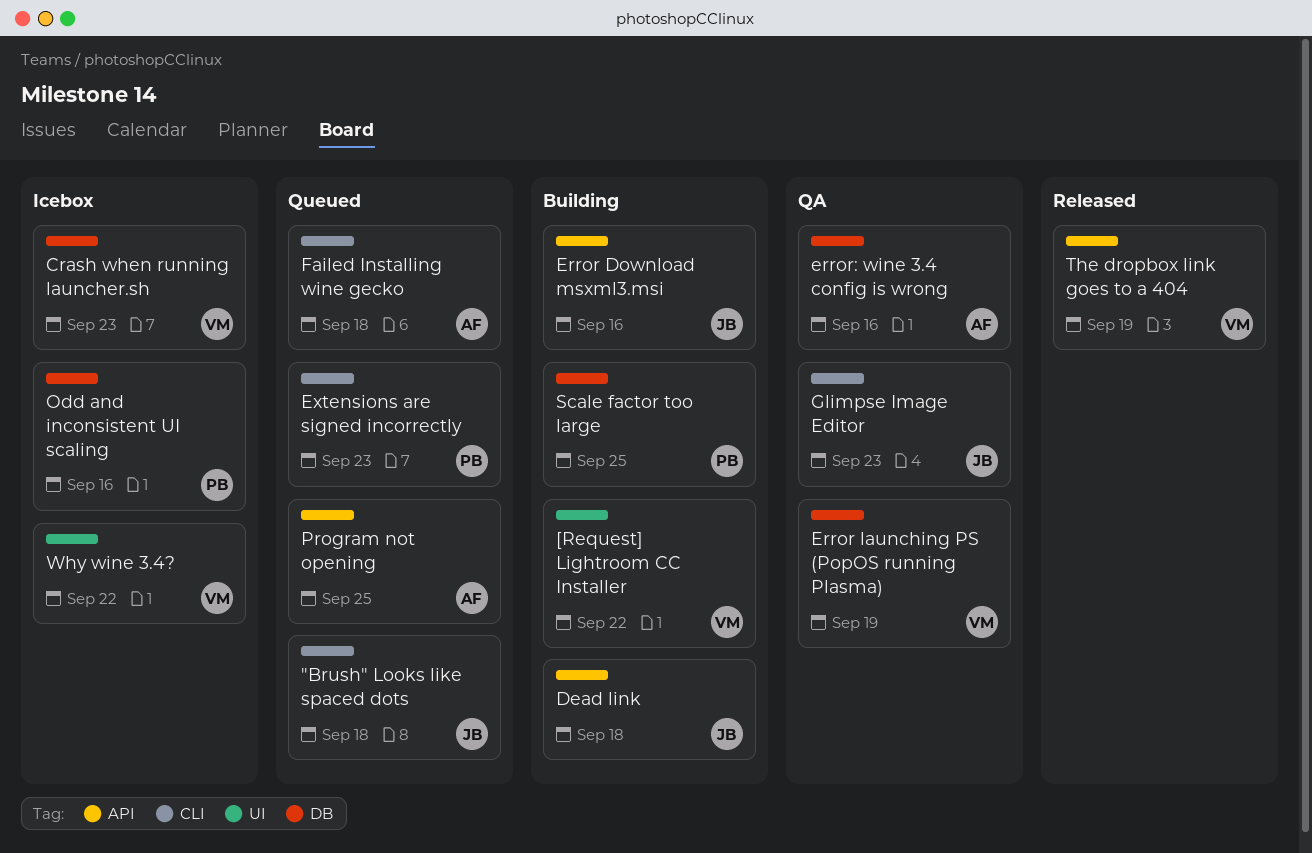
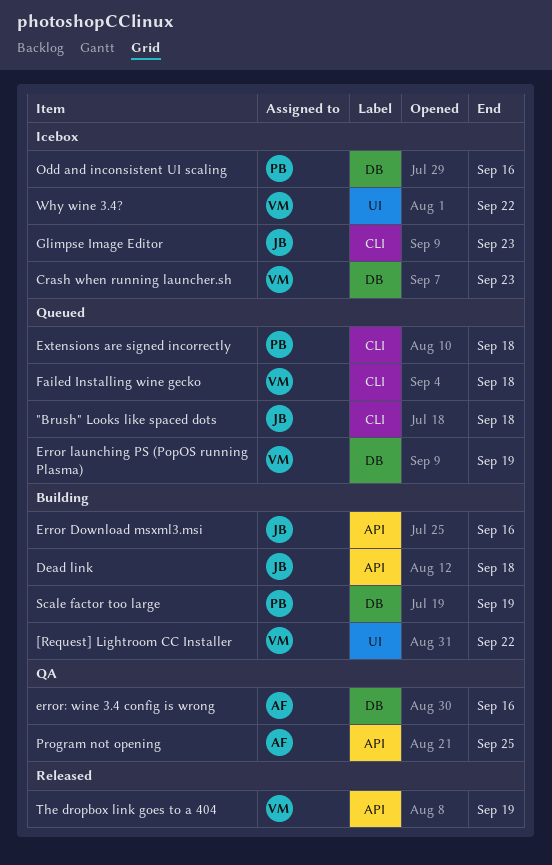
Error launching PS (PopOS running Plasma), status: QA -> Queued
Extensions are signed incorrectly, due: Sep 23 -> Sep 18
Failed Installing wine gecko, owner: AF -> VM
Glimpse Image Editor, status: QA -> Icebox
Program not opening, status: Queued -> QA
Scale factor too large, due: Sep 25 -> Sep 19

